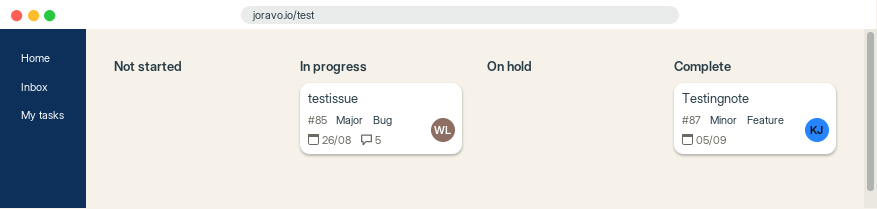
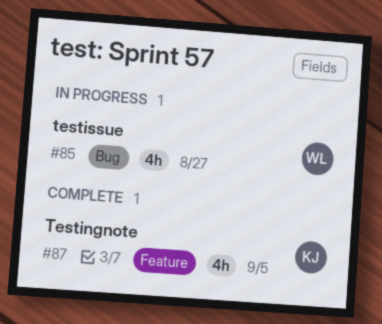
#85, due: Aug 26 -> Aug 27

